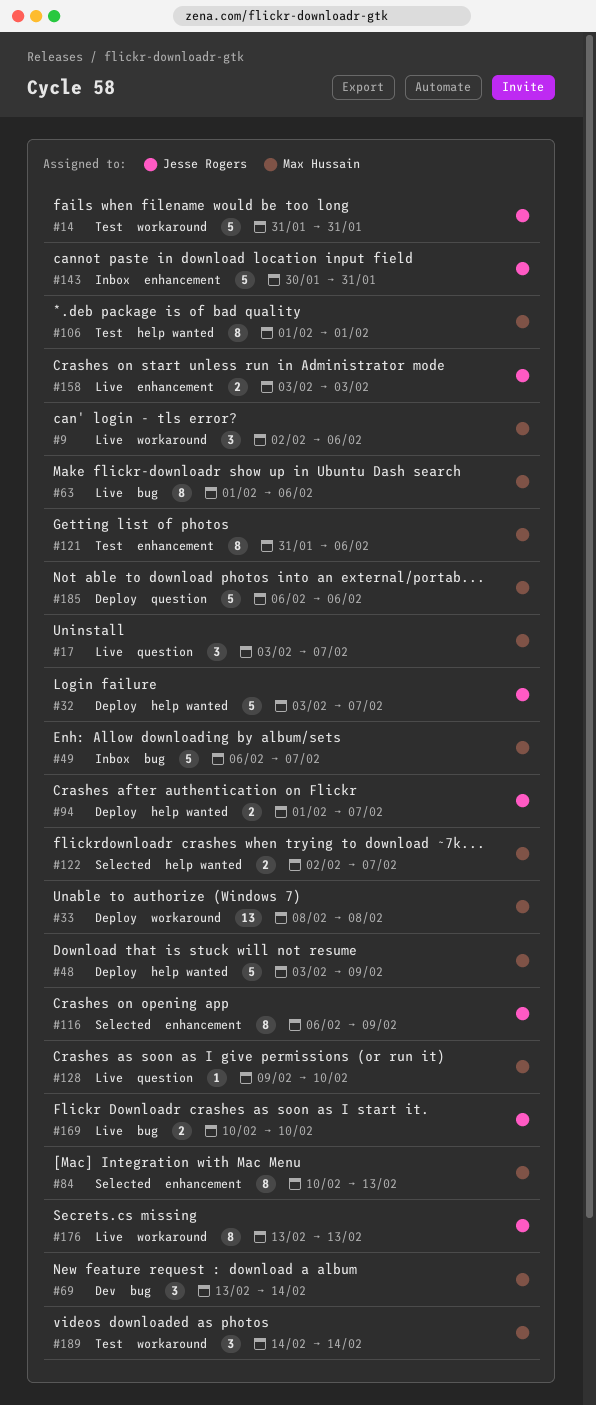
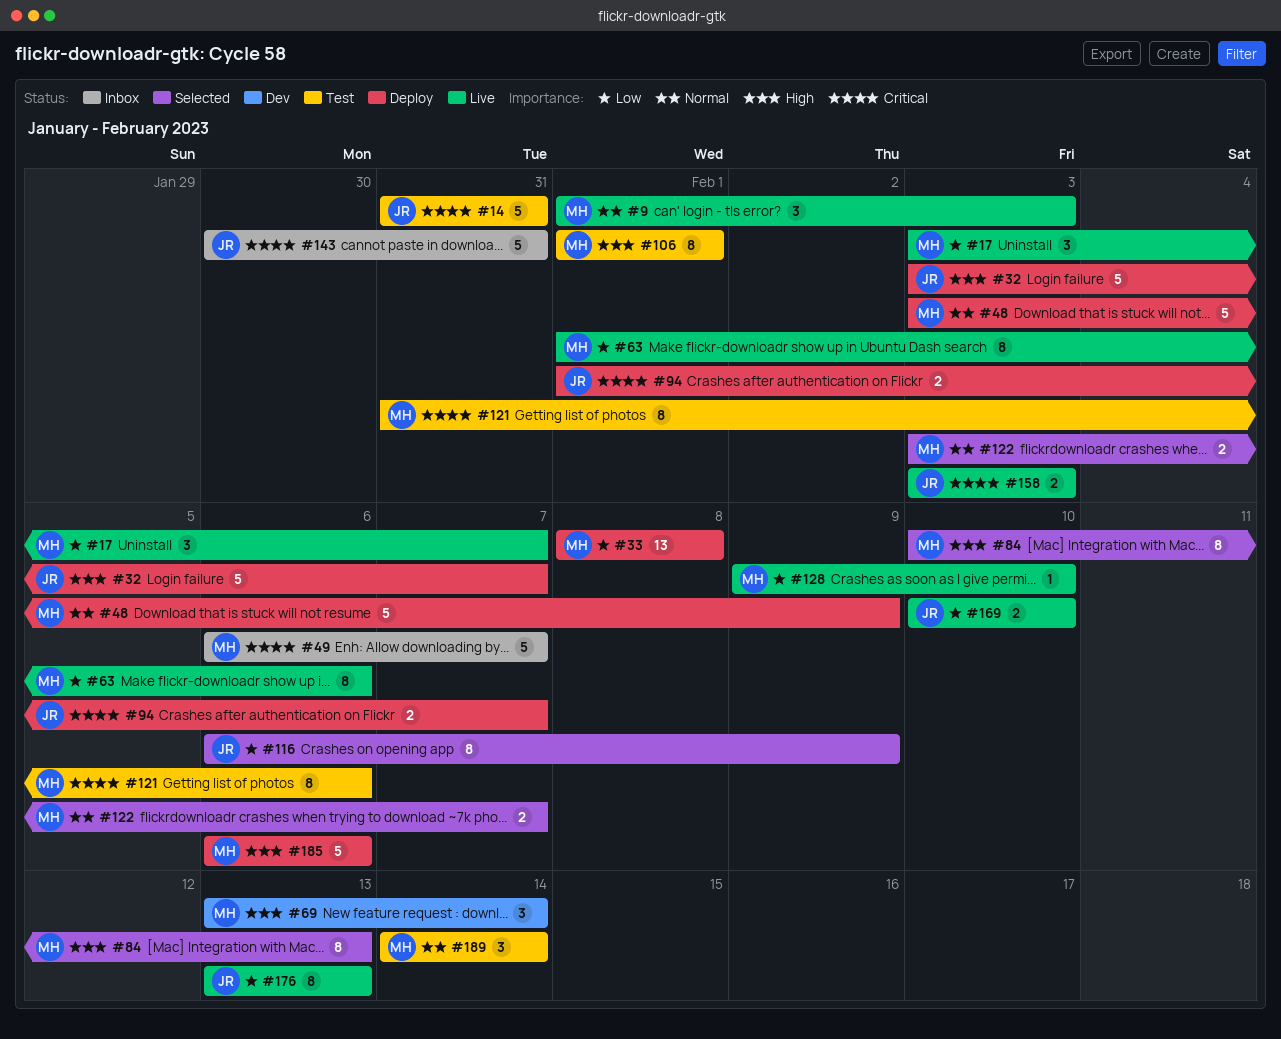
#9, start: Feb 2 -> Feb 1
#9, due: Feb 6 -> Feb 3
#122, start: Feb 2 -> Feb 3

